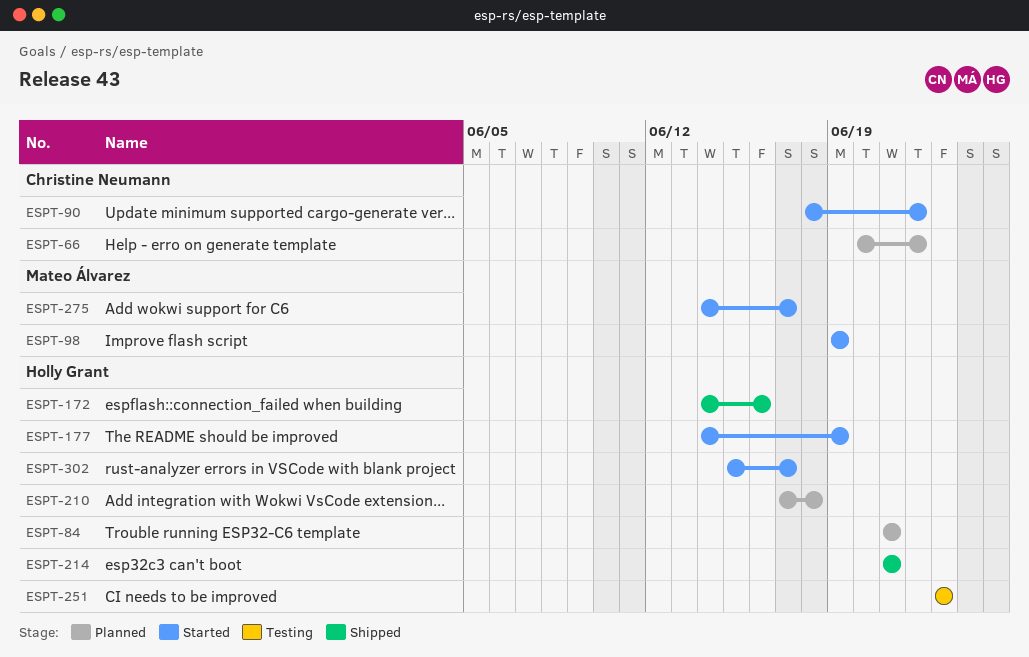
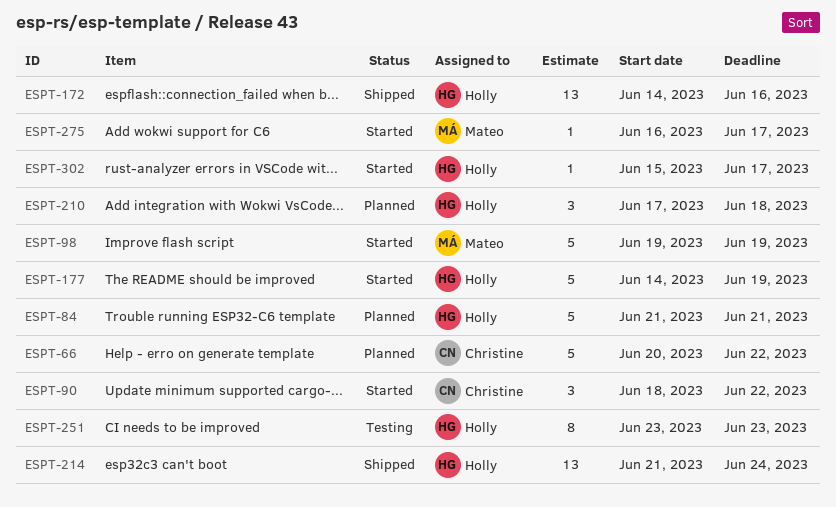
ESPT-214, due: Jun 21 -> Jun 24
ESPT-275, start: Jun 14 -> Jun 16

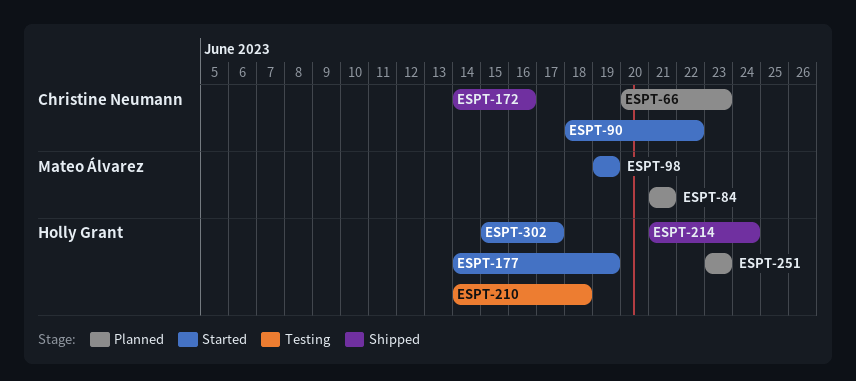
ESPT-66, due: Jun 22 -> Jun 23
ESPT-84, owner: Holly Grant -> Mateo Álvarez
ESPT-172, owner: Holly Grant -> Christine Neumann
ESPT-210, status: Planned -> Testing
ESPT-210, start: Jun 17 -> Jun 14
ESPT-251, status: Testing -> Planned
ESPT-275: present -> none

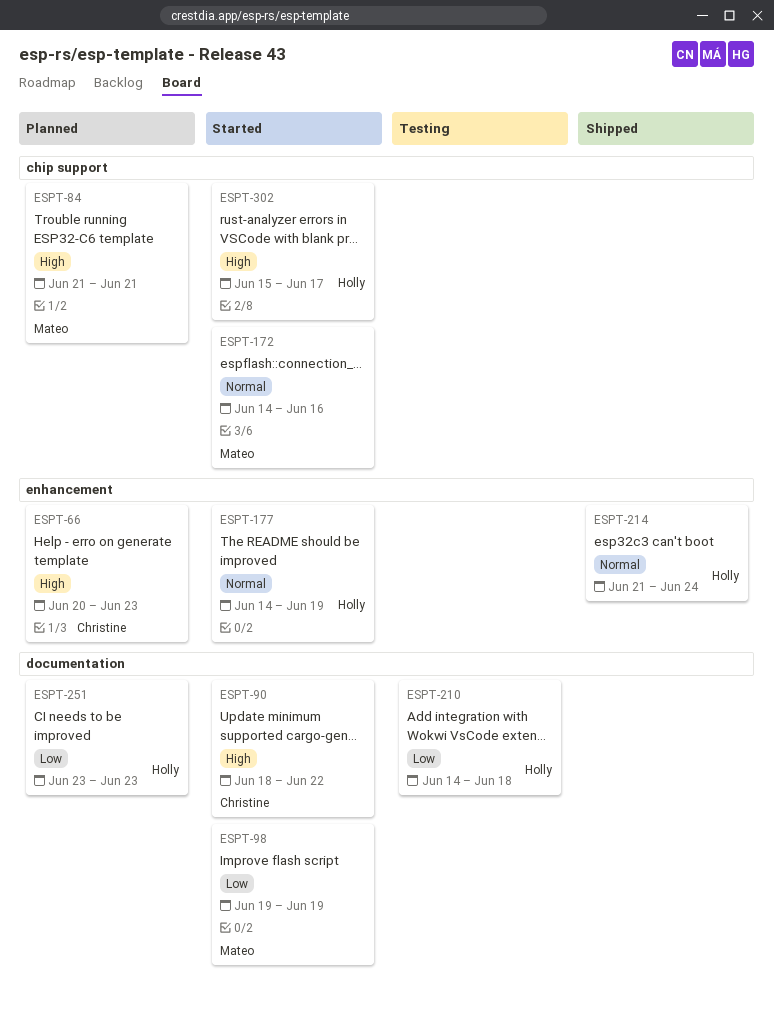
ESPT-172, status: Shipped -> Started
ESPT-172, owner: Christine Neumann -> Mateo Álvarez

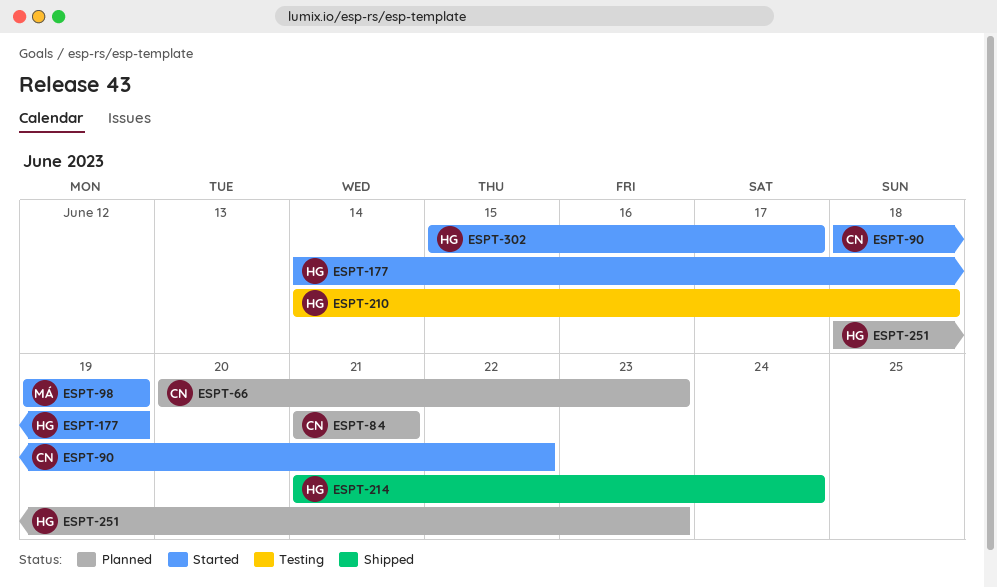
ESPT-84, owner: Mateo -> Christine
ESPT-172: present -> none
ESPT-251, start: Jun 23 -> Jun 18

